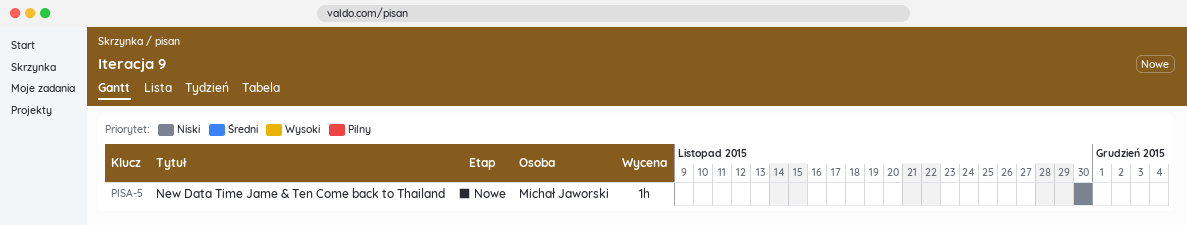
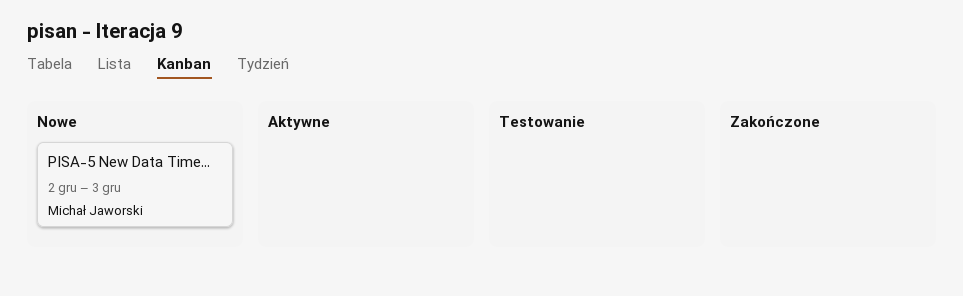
PISA-5, start: Nov 30 -> Dec 2
PISA-5, due: Nov 30 -> Dec 3

